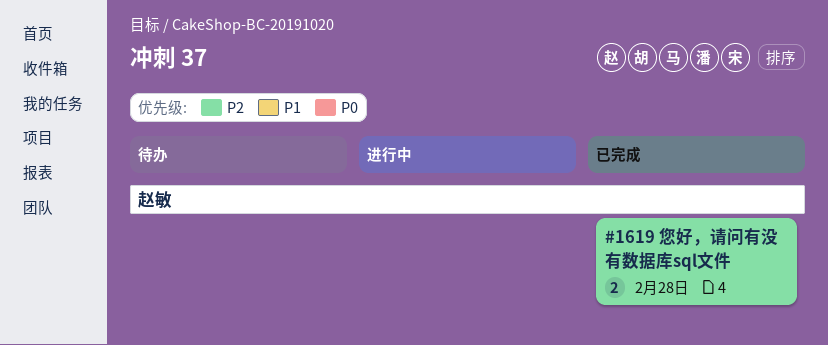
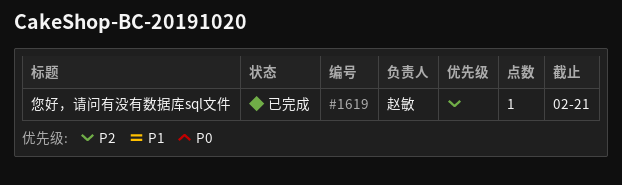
#1619, estimate: 2 -> 1
#1619, due: Feb 28 -> Feb 21

